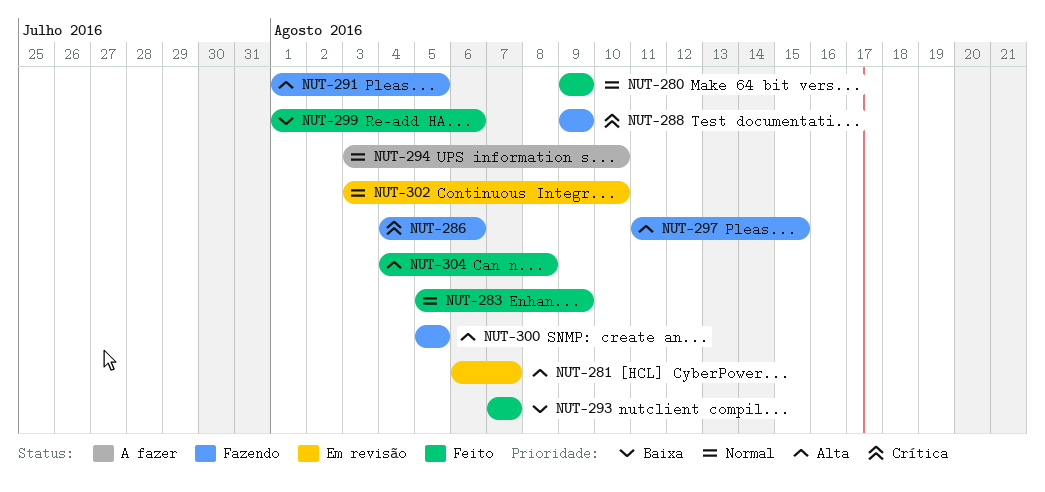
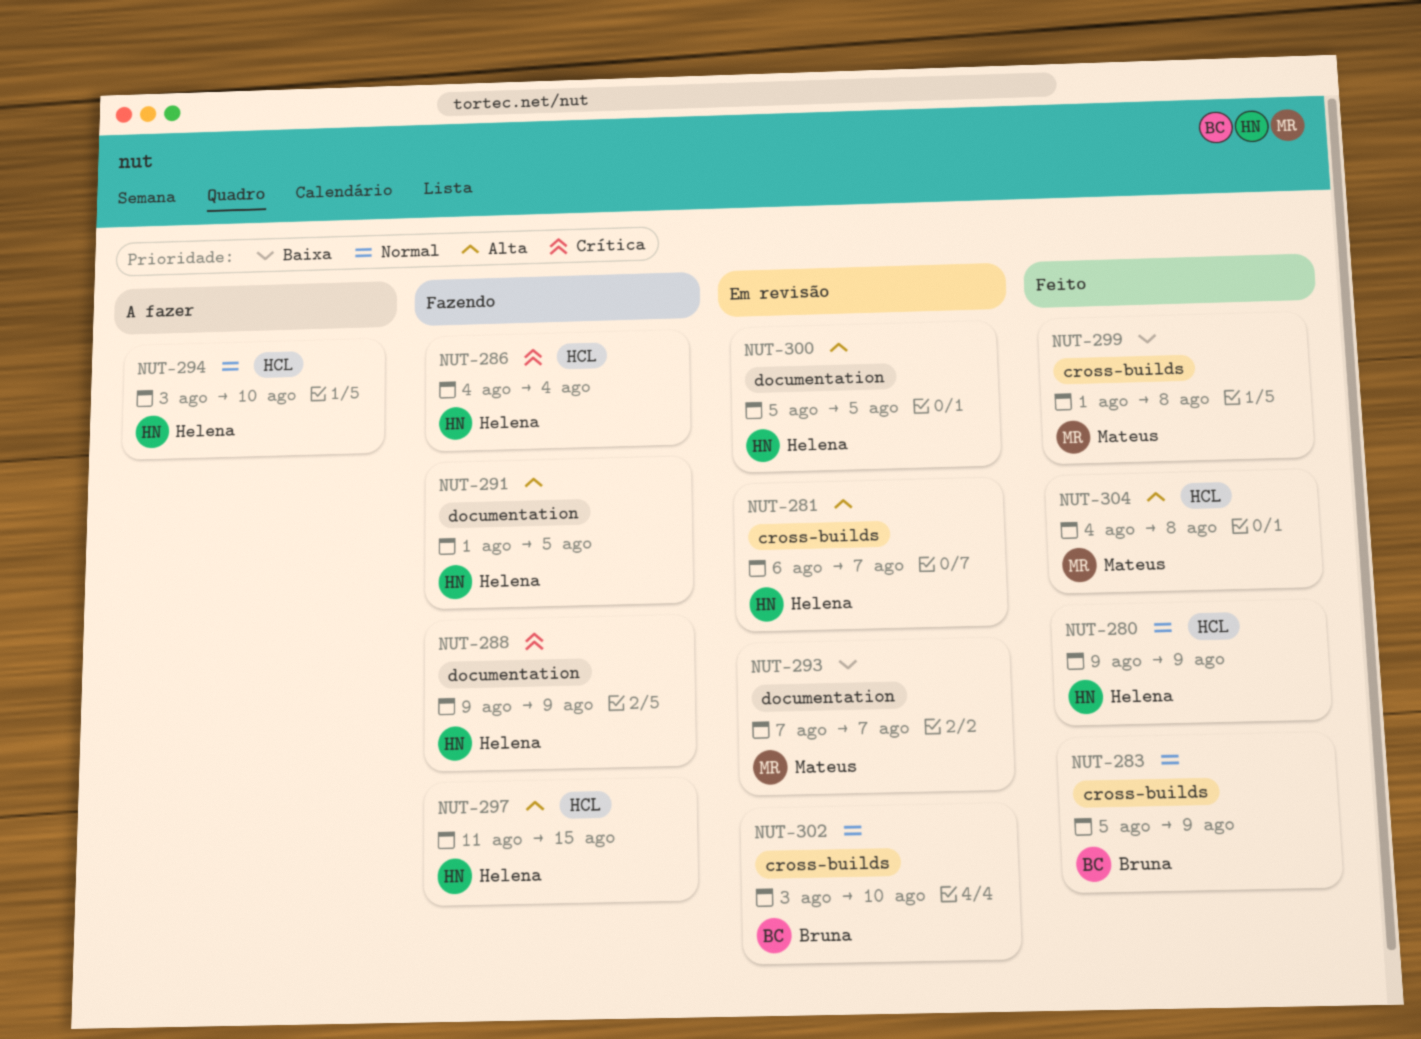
NUT-286, due: Aug 6 -> Aug 4
NUT-293, status: Feito -> Em revisão
NUT-299, due: Aug 6 -> Aug 8
NUT-300, status: Fazendo -> Em revisão

